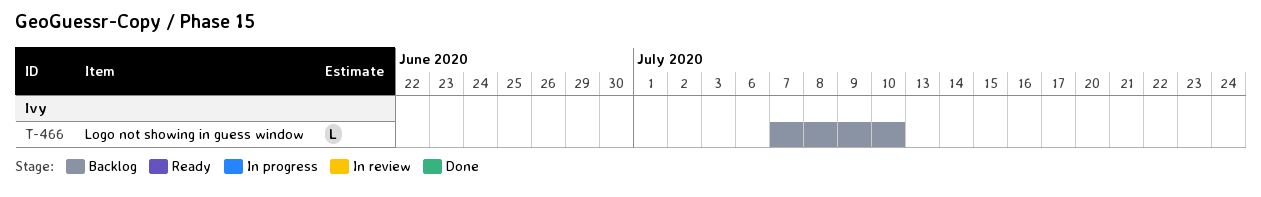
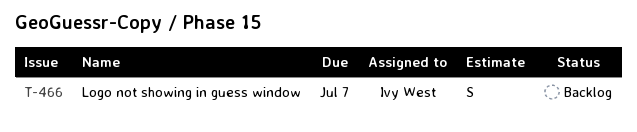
T-466, estimate: L -> S
T-466, due: Jul 10 -> Jul 7

